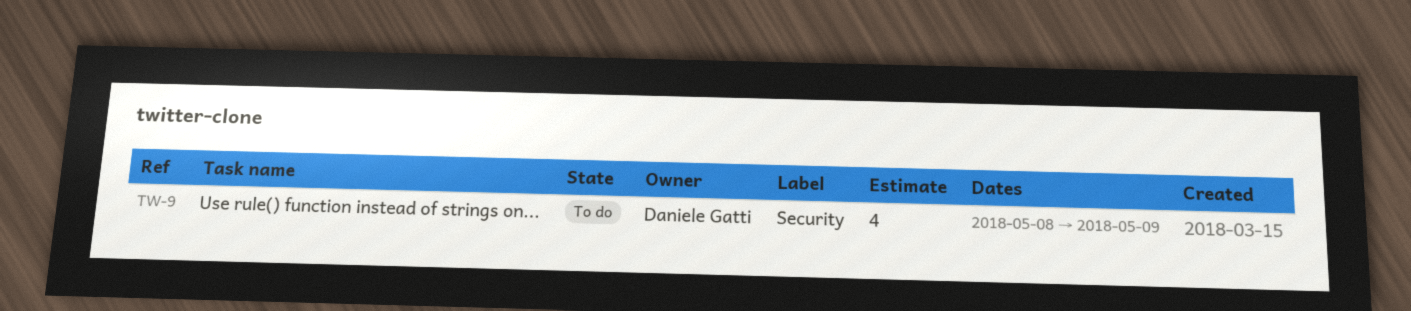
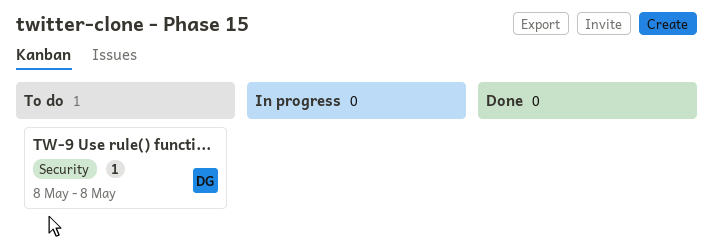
TW-9, estimate: 4 -> 1
TW-9, due: May 9 -> May 8

